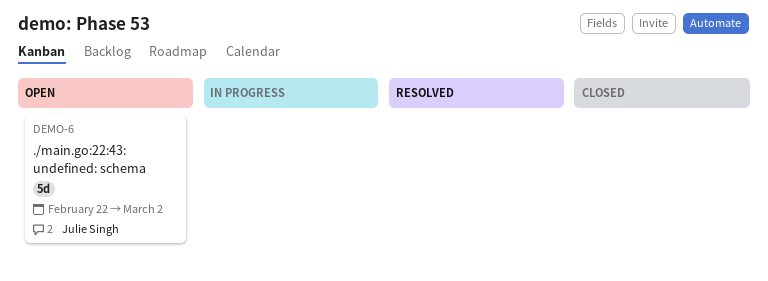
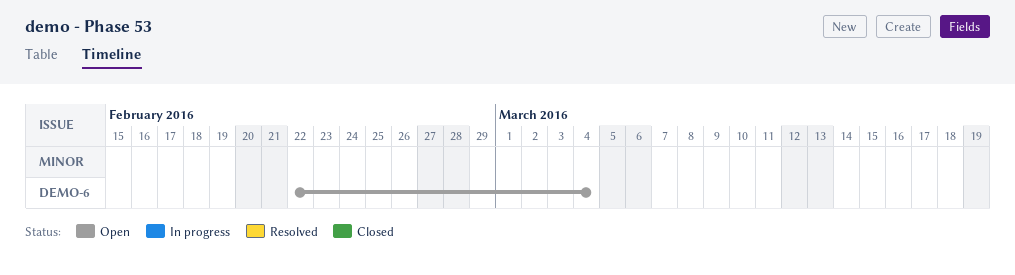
DEMO-6, due: Mar 2 -> Mar 4

